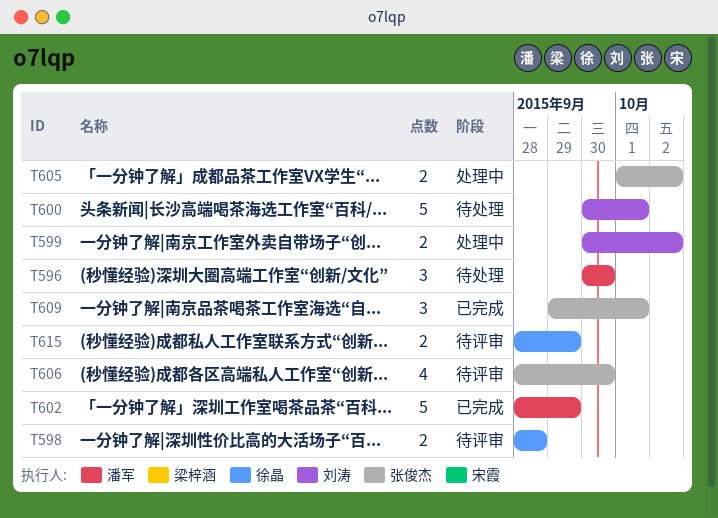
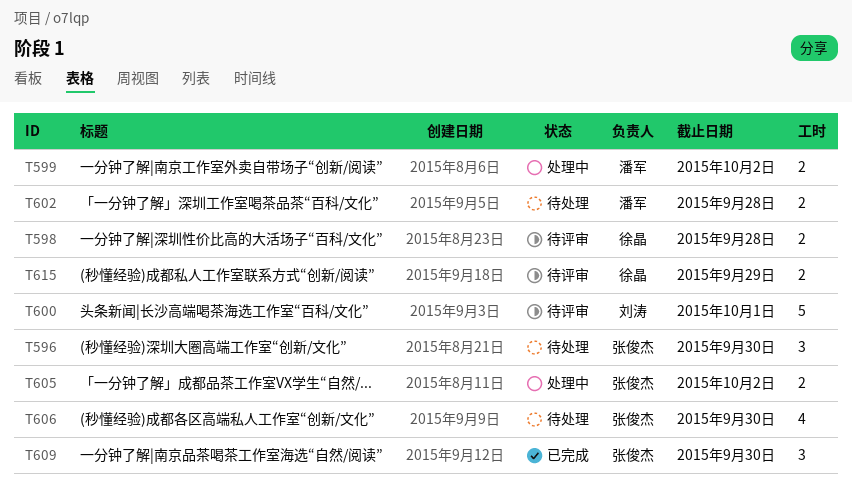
T596, owner: 潘军 -> 张俊杰
T599, owner: 刘涛 -> 潘军
T600, status: 待处理 -> 待评审
T602, status: 已完成 -> 待处理
T602, estimate: 5 -> 2
T602, due: Sep 29 -> Sep 28
T606, status: 待评审 -> 待处理
T609, due: Oct 1 -> Sep 30

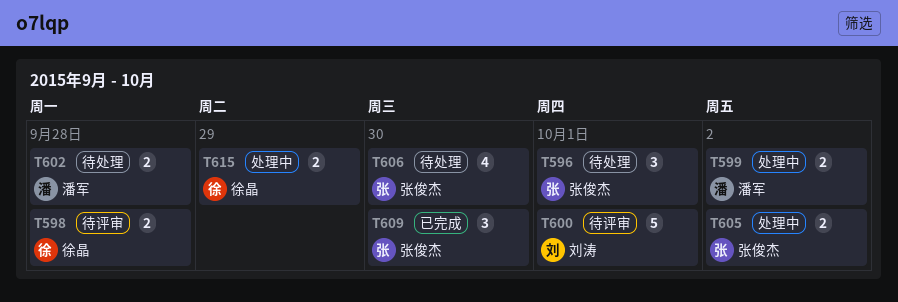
T596, due: Sep 30 -> Oct 1
T615, status: 待评审 -> 处理中

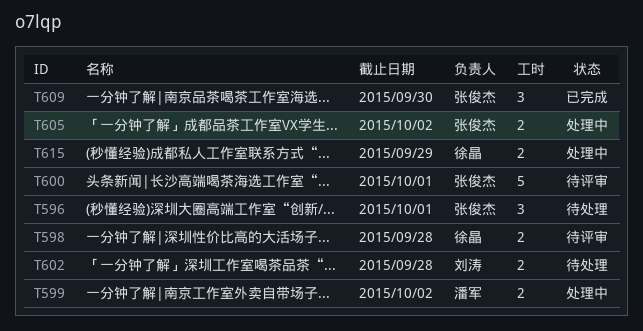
T600, owner: 刘涛 -> 张俊杰
T602, owner: 潘军 -> 刘涛
T606: present -> none

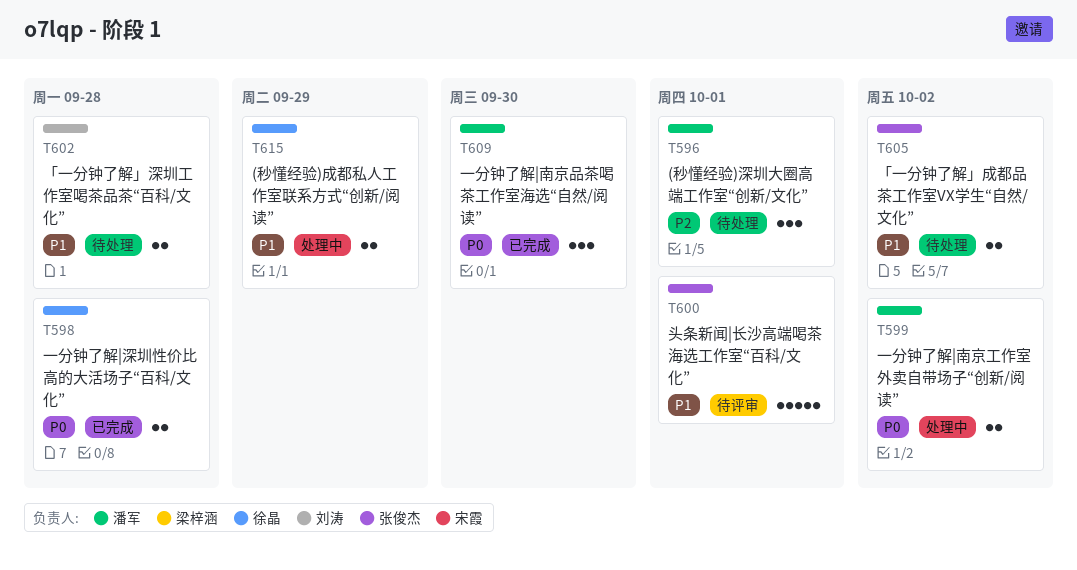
T596, owner: 张俊杰 -> 潘军
T598, status: 待评审 -> 已完成
T605, status: 处理中 -> 待处理
T609, owner: 张俊杰 -> 潘军

